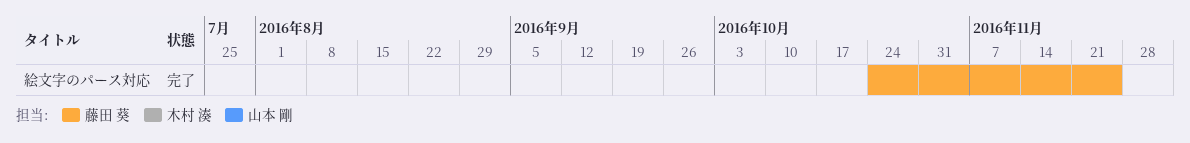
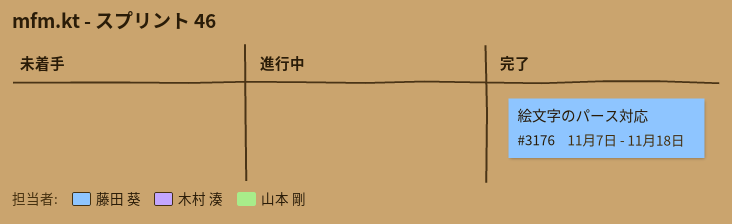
絵文字のパース対応, start: Oct 24 -> Nov 7
絵文字のパース対応, due: Nov 25 -> Nov 18

